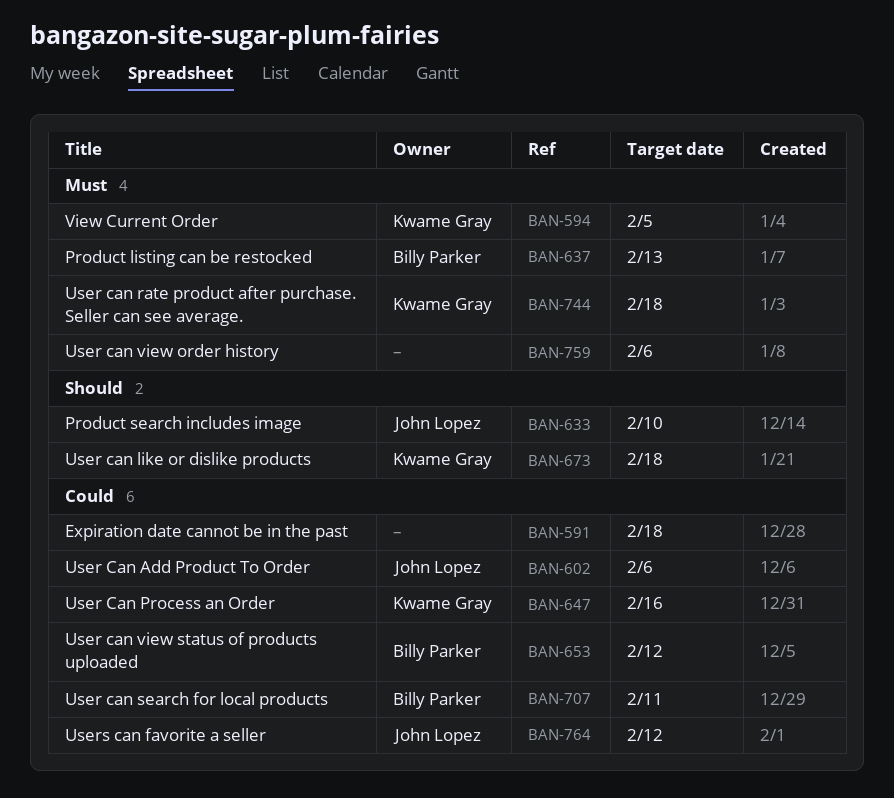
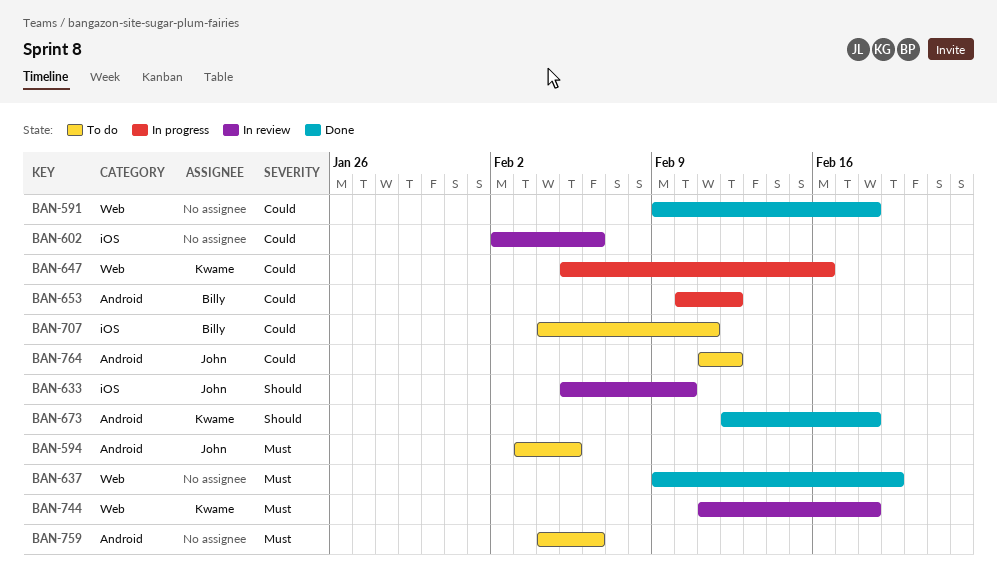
BAN-594, owner: Kwame Gray -> John Lopez
BAN-602, owner: John Lopez -> none
BAN-637, owner: Billy Parker -> none
BAN-637, due: Feb 13 -> Feb 19

